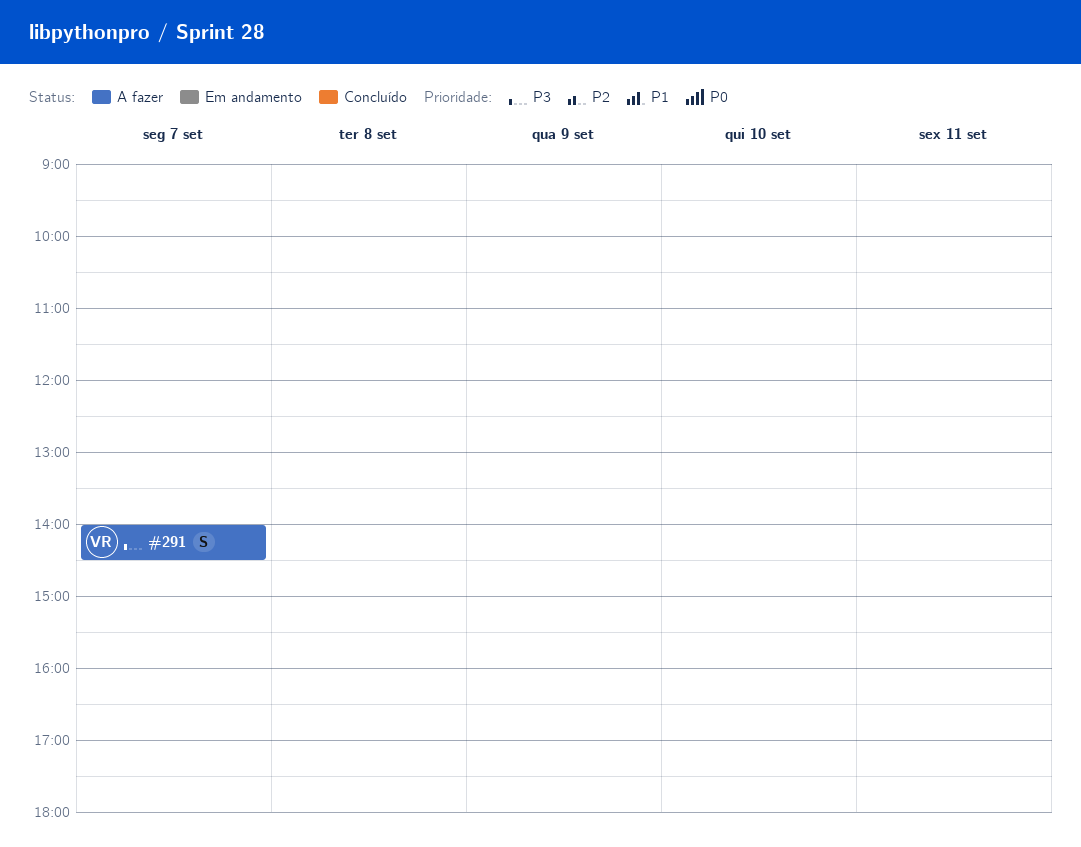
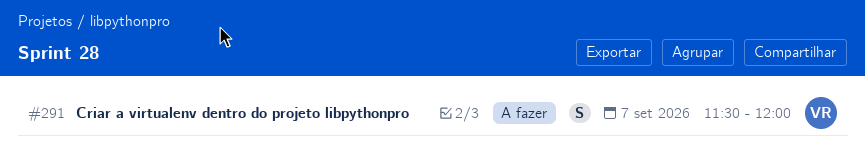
#291, begins: 14:00 -> 11:30
#291, ends: 14:30 -> 12:00

